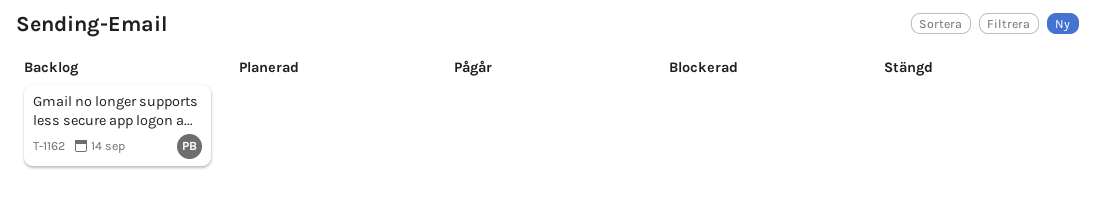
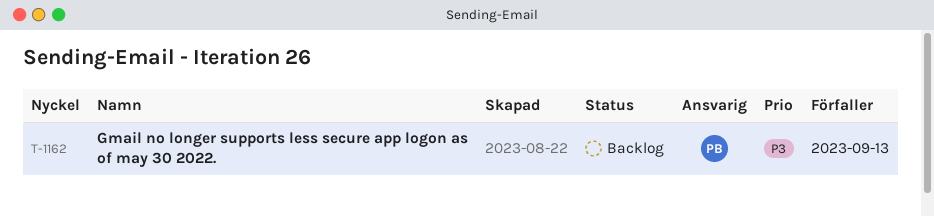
T-1162, due: Sep 14 -> Sep 13

